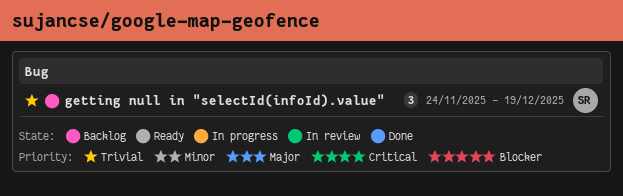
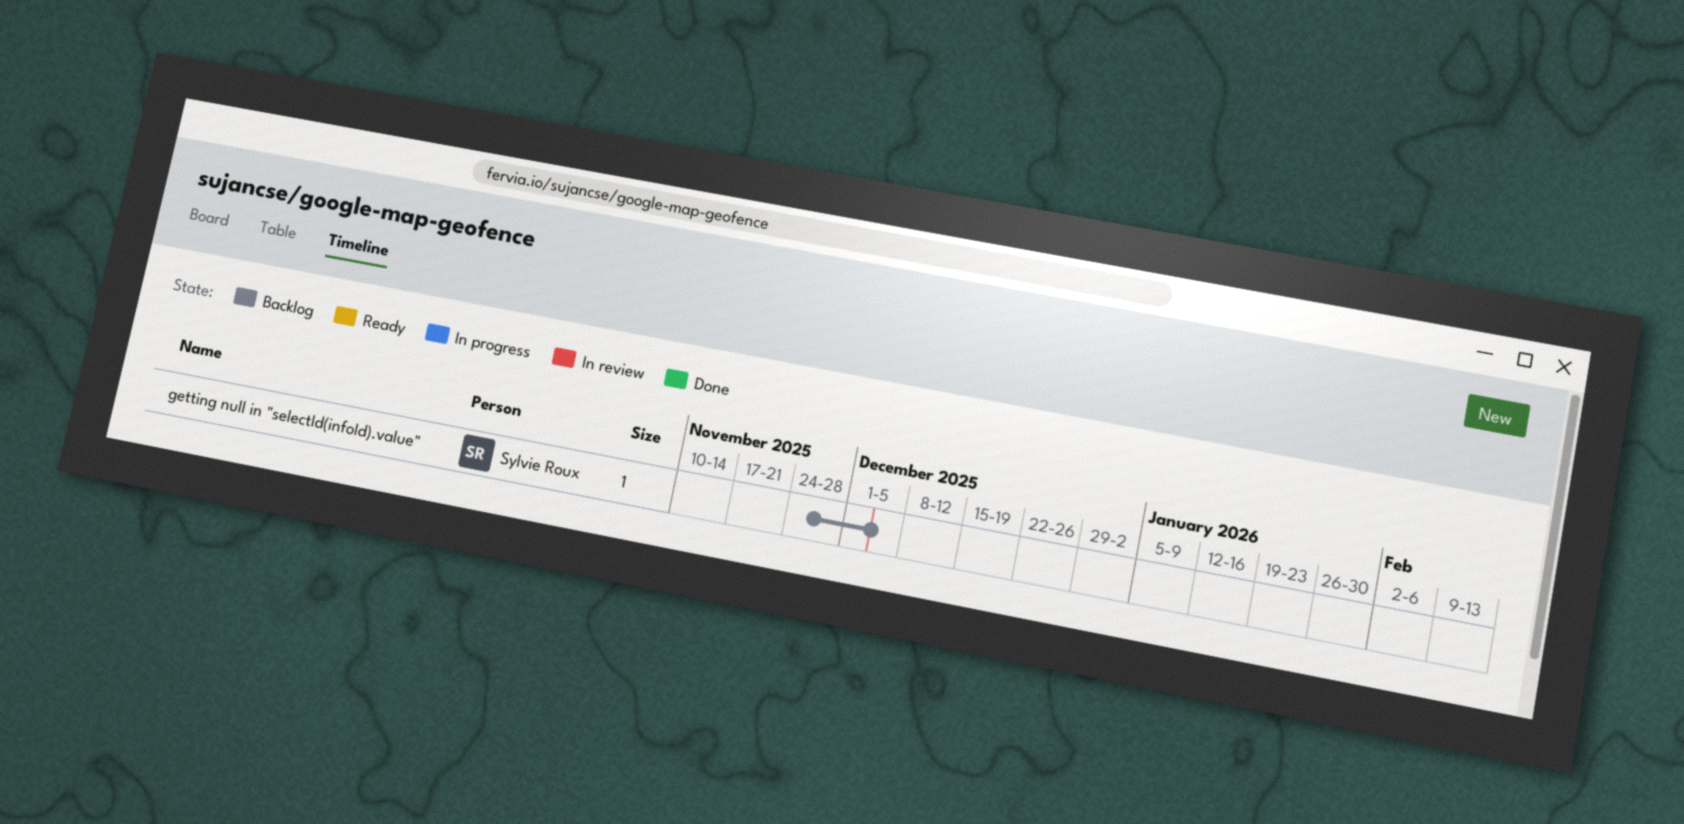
getting null in "selectId(infoId).value", estimate: 3 -> 1
getting null in "selectId(infoId).value", due: Dec 19 -> Dec 5

